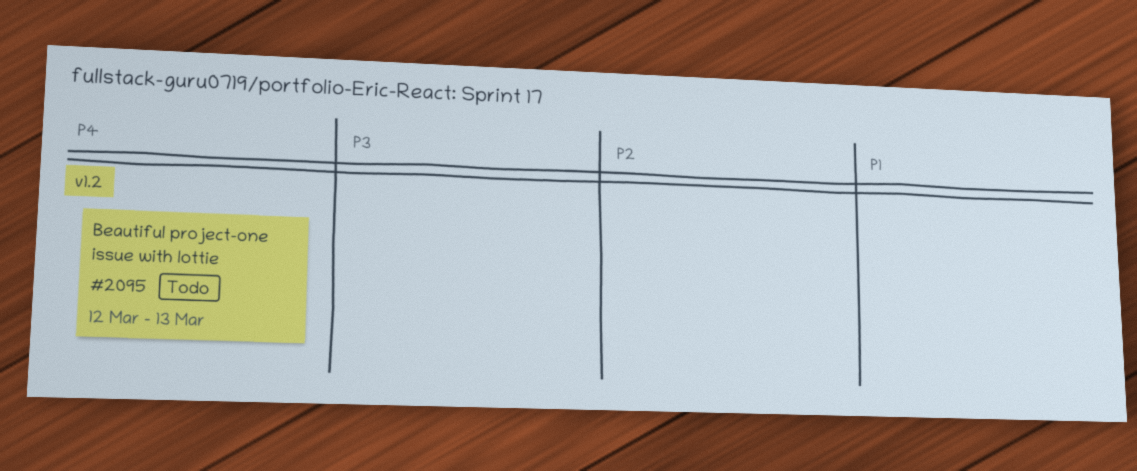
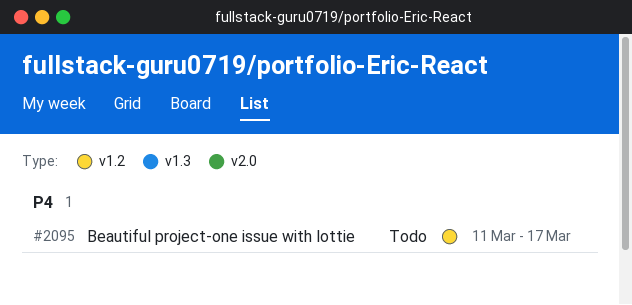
#2095, start: Mar 12 -> Mar 11
#2095, due: Mar 13 -> Mar 17

